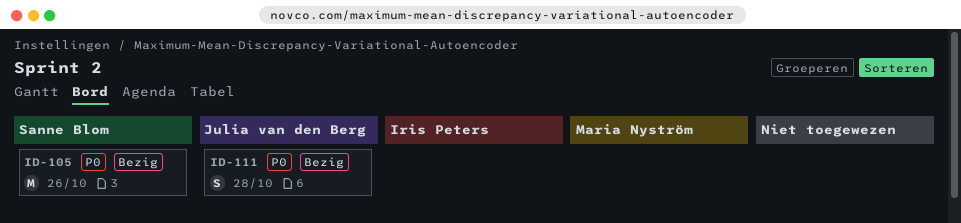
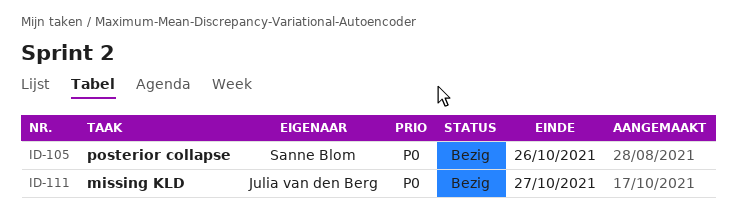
ID-111, due: Oct 28 -> Oct 27

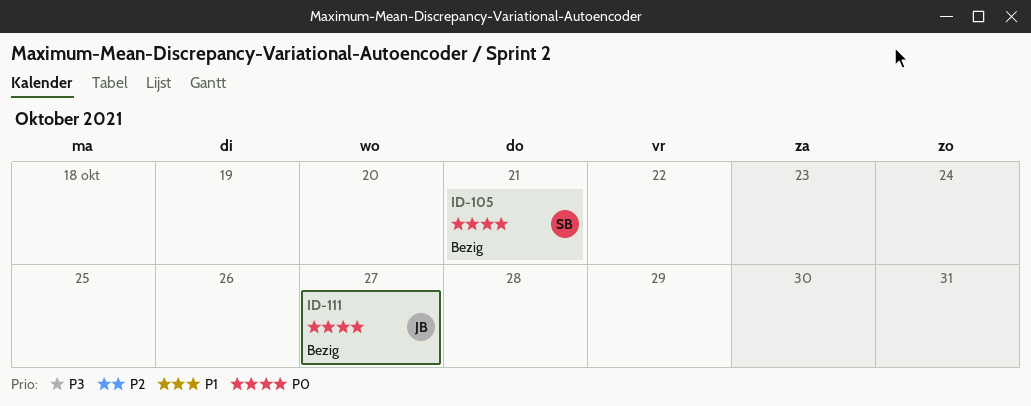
ID-105, due: Oct 26 -> Oct 21

